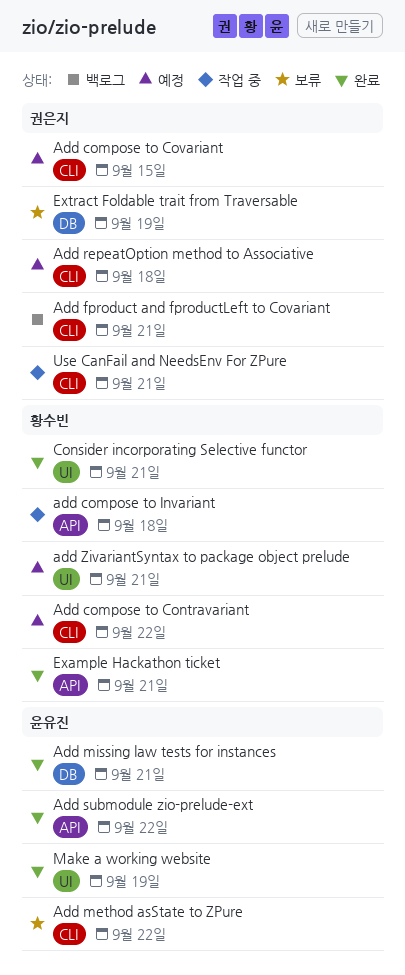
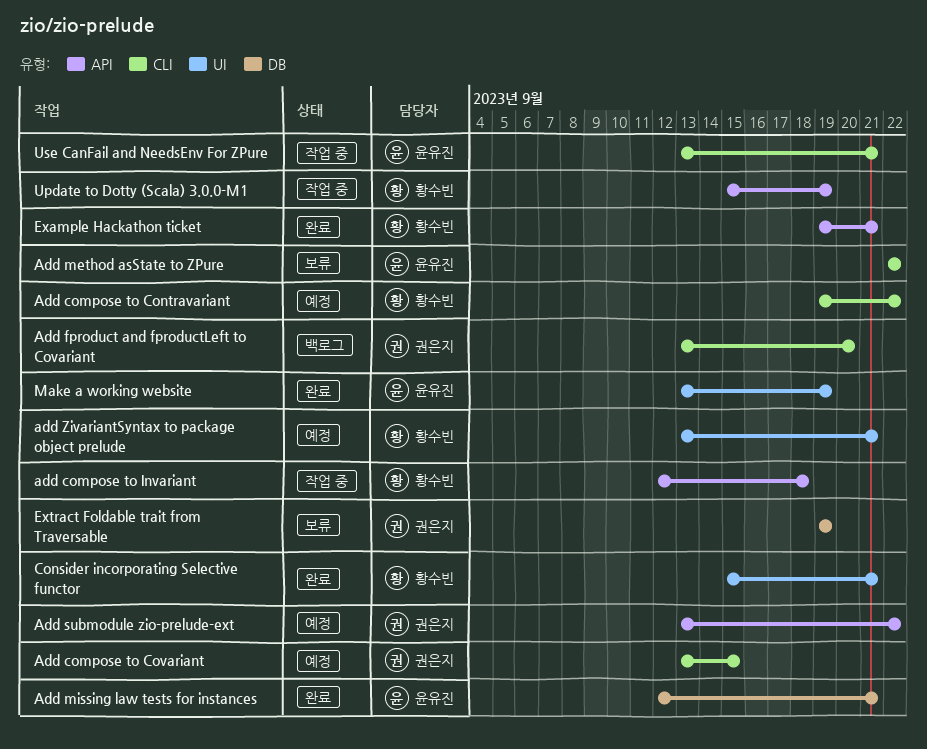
Add fproduct and fproductLeft to Covariant, due: Sep 21 -> Sep 20
Add repeatOption method to Associative: present -> none
Add submodule zio-prelude-ext, status: 완료 -> 예정
Add submodule zio-prelude-ext, owner: 윤유진 -> 권은지
Update to Dotty (Scala) 3.0.0-M1: none -> present
Use CanFail and NeedsEnv For ZPure, owner: 권은지 -> 윤유진

